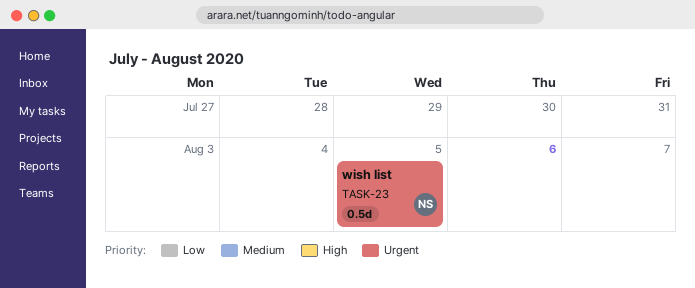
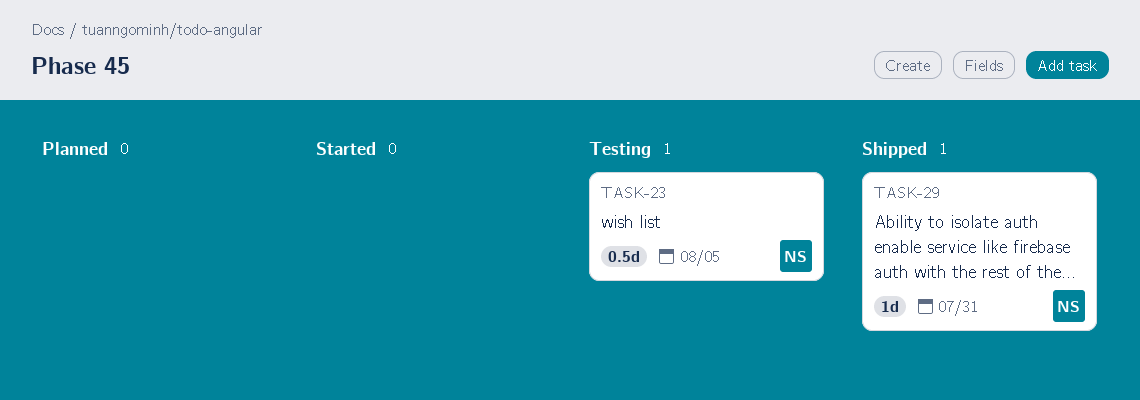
TASK-29: none -> present

